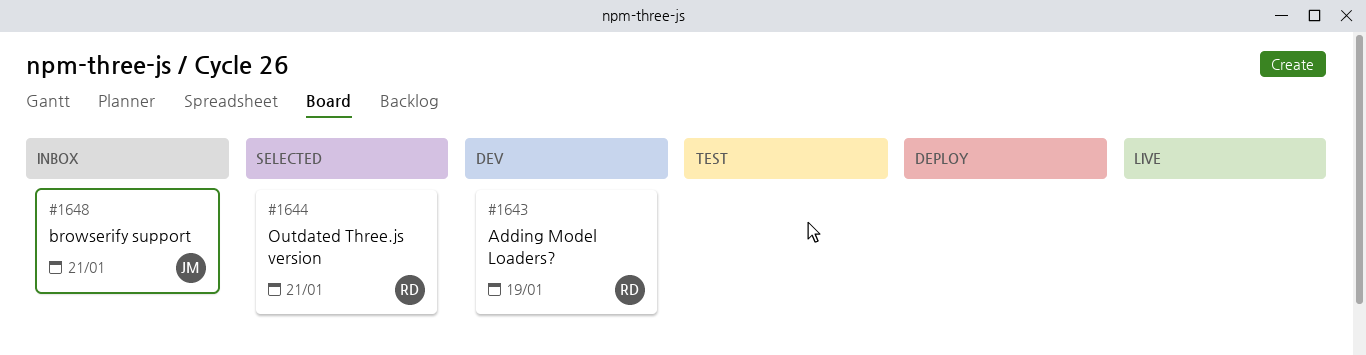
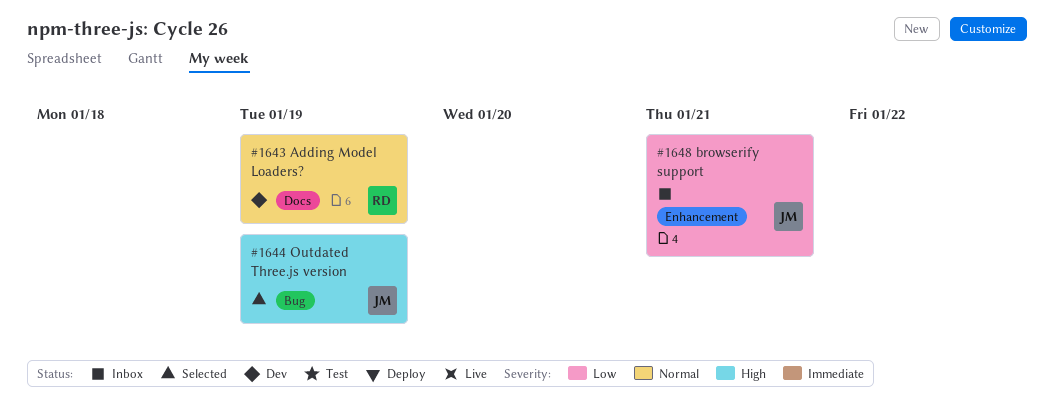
#1644, owner: RD -> JM
#1644, due: Jan 21 -> Jan 19

